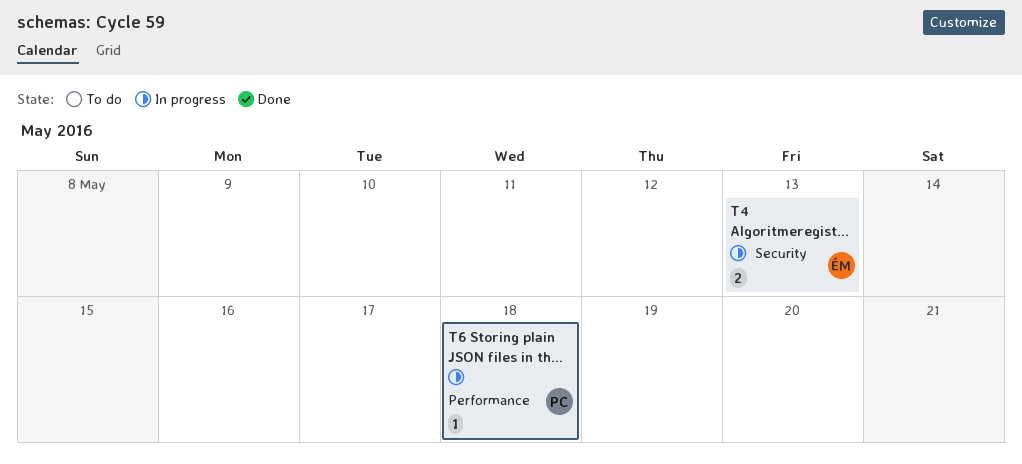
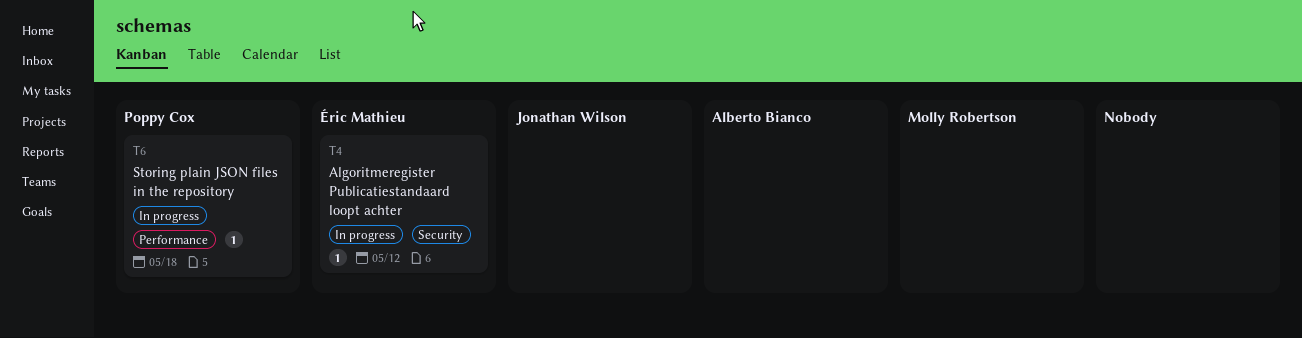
T4, estimate: 2 -> 1
T4, due: May 13 -> May 12

